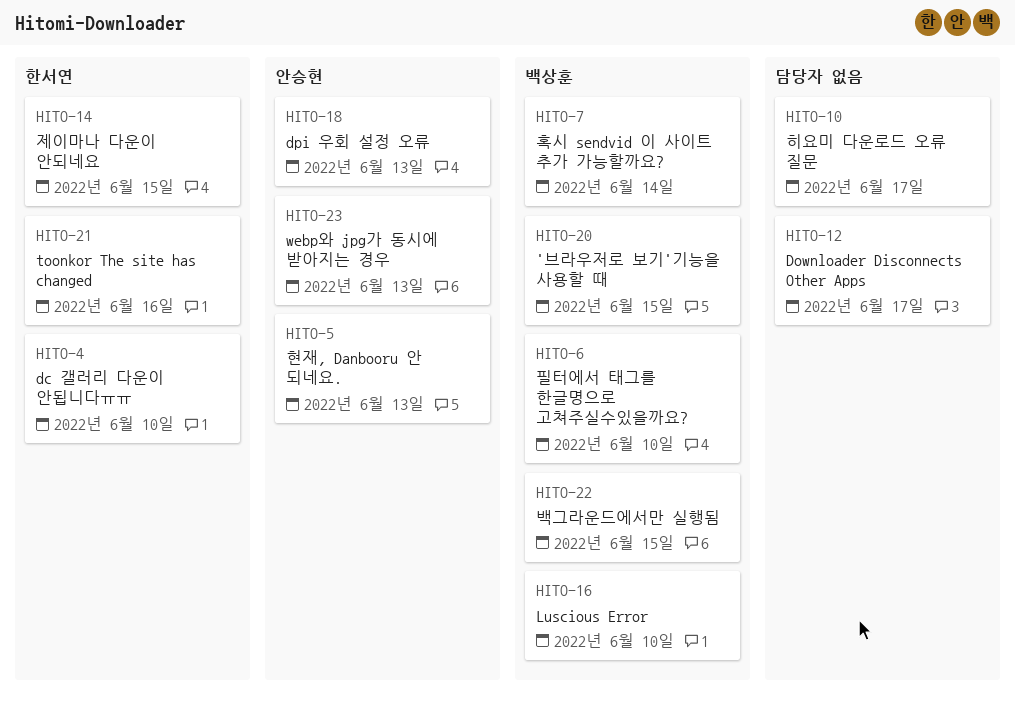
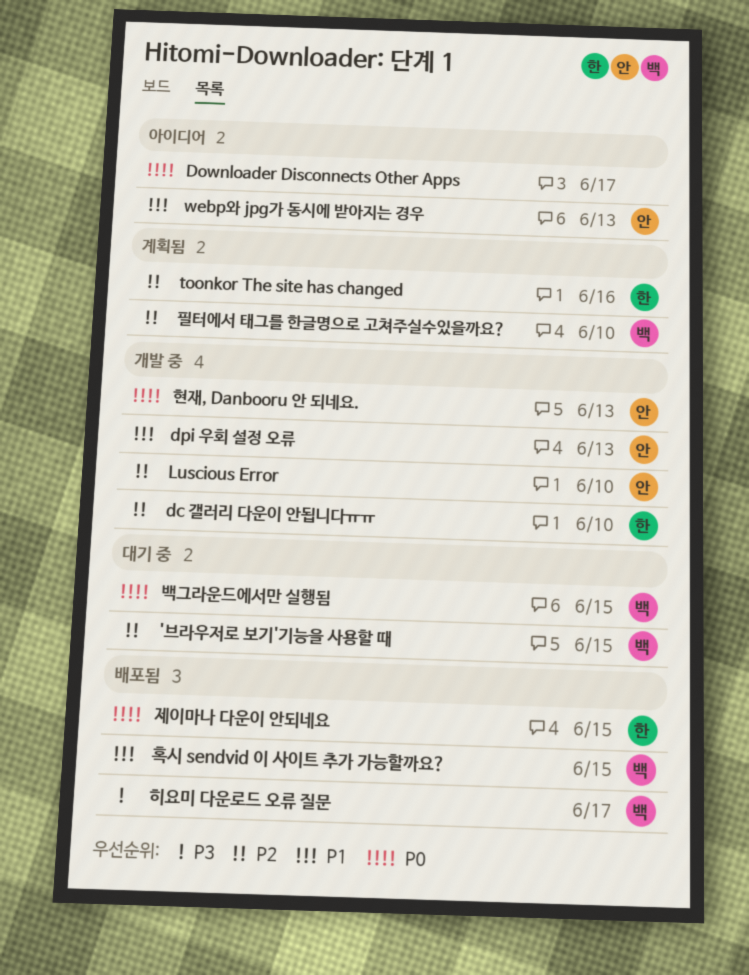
Luscious Error, owner: 백상훈 -> 안승현
혹시 sendvid 이 사이트 추가 가능할까요?, due: Jun 14 -> Jun 15
히요미 다운로드 오류 질문, owner: none -> 백상훈

